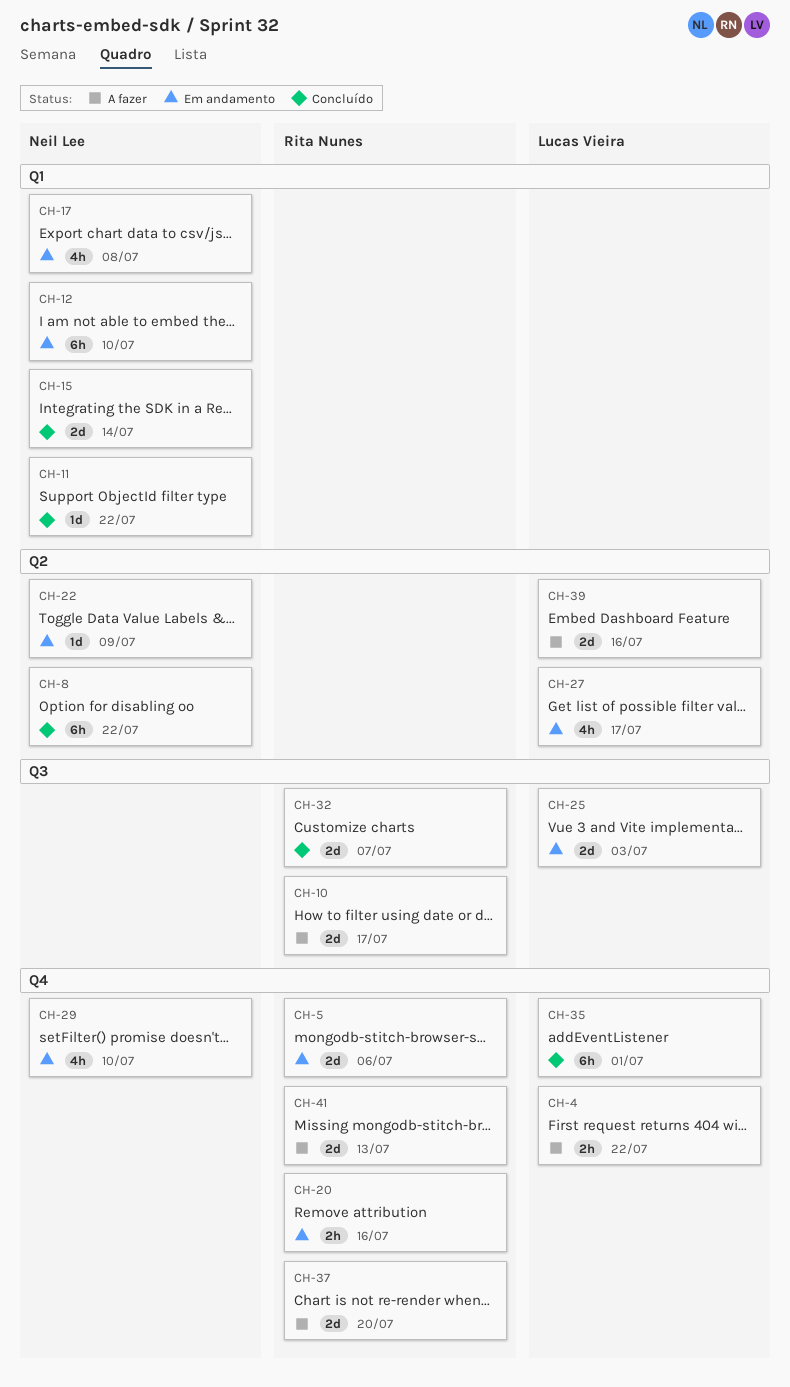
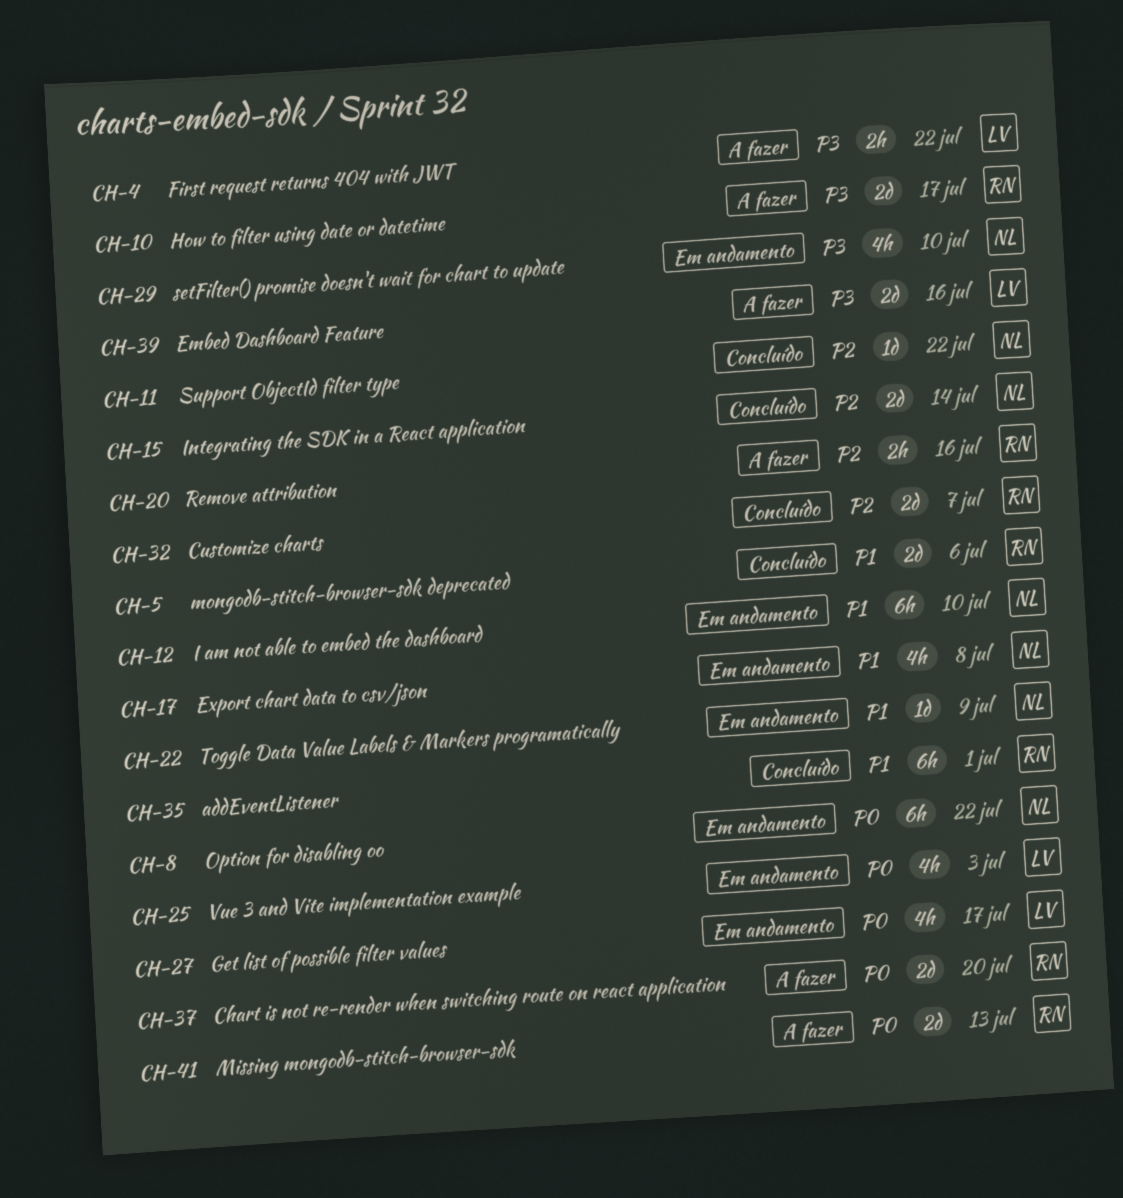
CH-5, status: Em andamento -> Concluído
CH-8, status: Concluído -> Em andamento
CH-20, status: Em andamento -> A fazer
CH-25, estimate: 2d -> 4h
CH-35, owner: Lucas Vieira -> Rita Nunes

